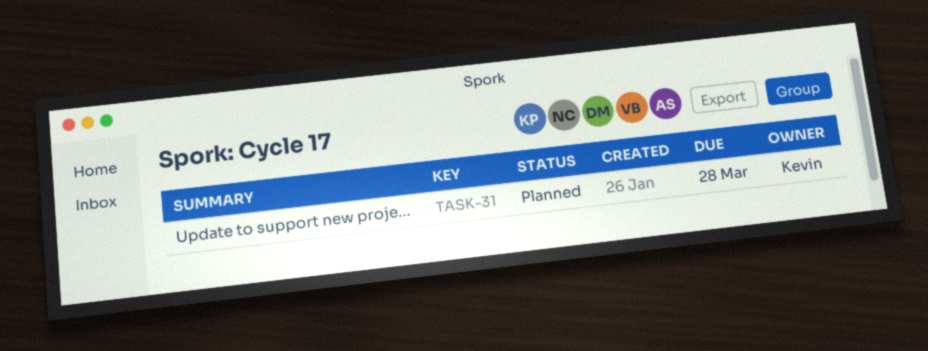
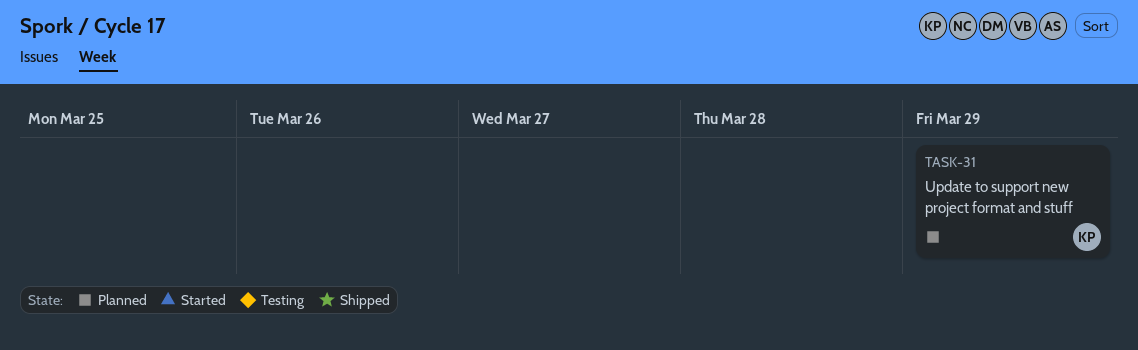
TASK-31, due: Mar 28 -> Mar 29

